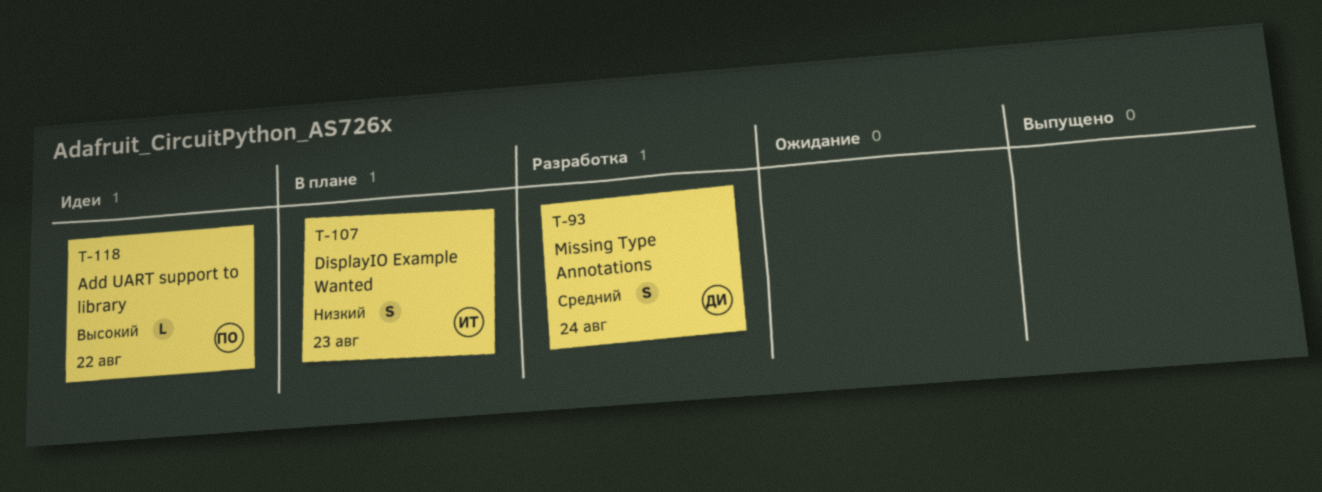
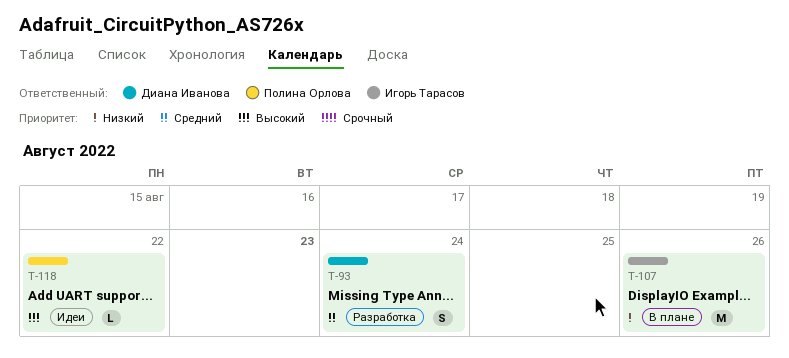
T-107, estimate: S -> M
T-107, due: Aug 23 -> Aug 26

